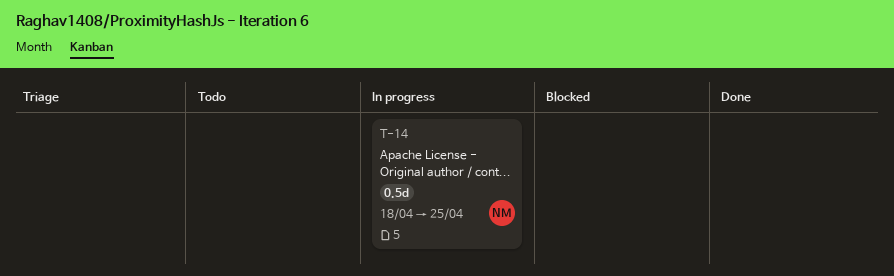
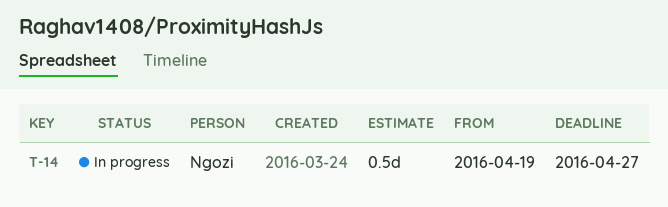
T-14, start: Apr 18 -> Apr 19
T-14, due: Apr 25 -> Apr 27

